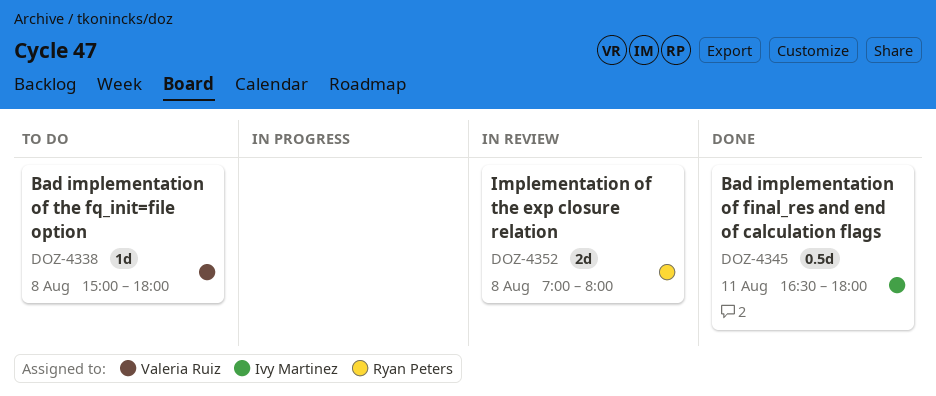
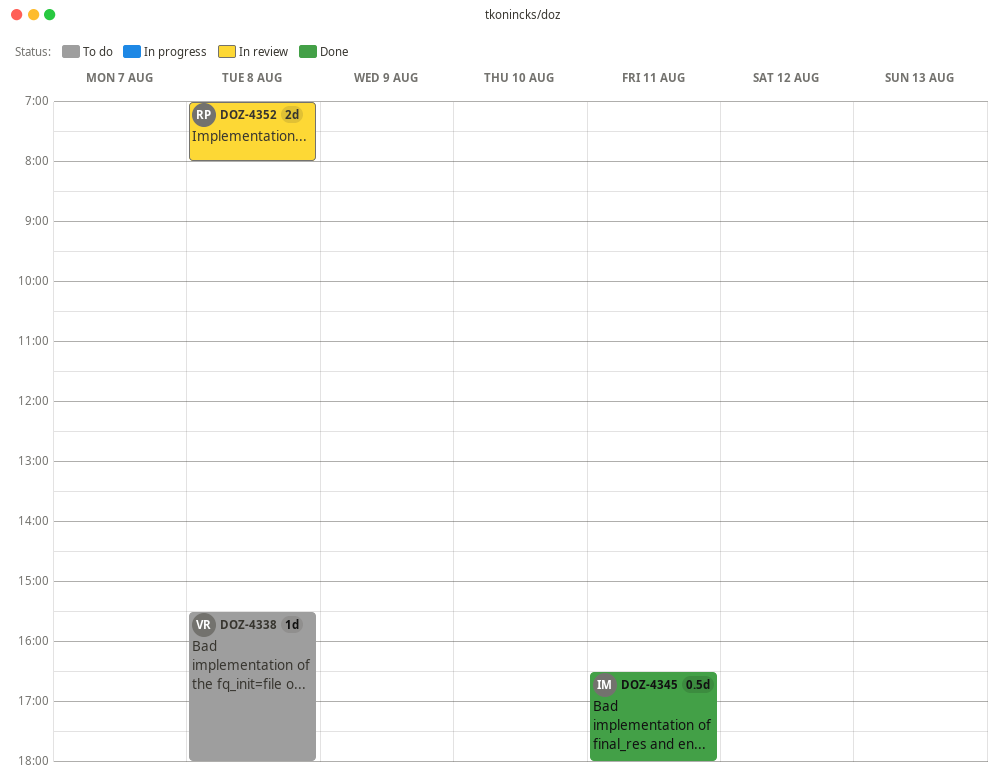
DOZ-4338, begins: 15:00 -> 15:30

